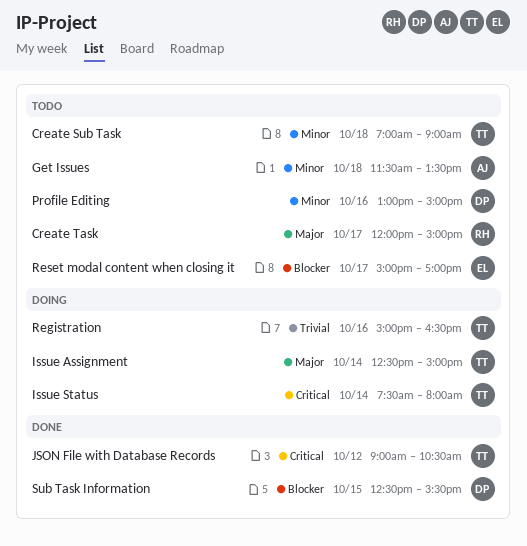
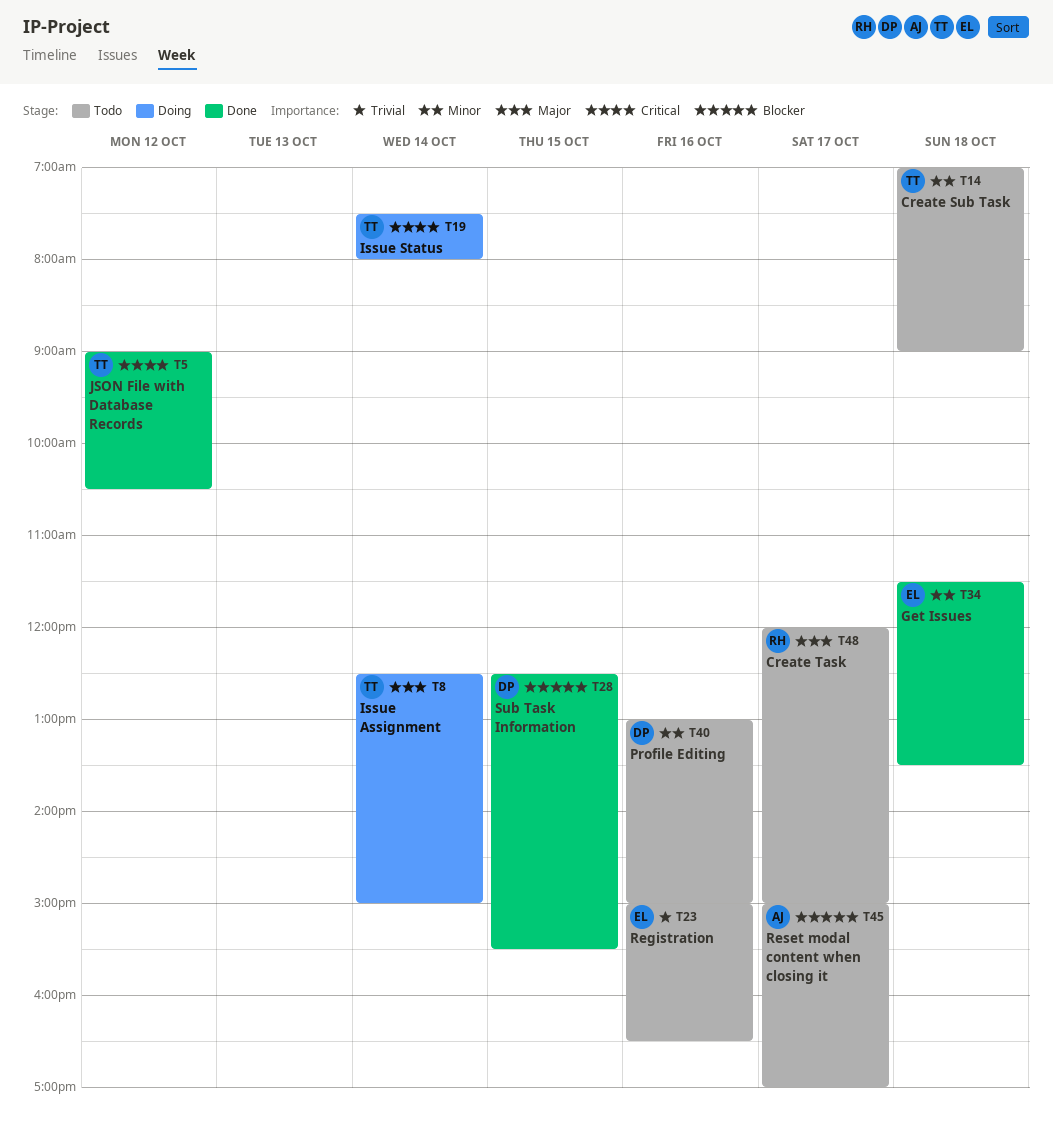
Get Issues, status: Todo -> Done
Get Issues, owner: AJ -> EL
Registration, status: Doing -> Todo
Registration, owner: TT -> EL
Reset modal content when closing it, owner: EL -> AJ

